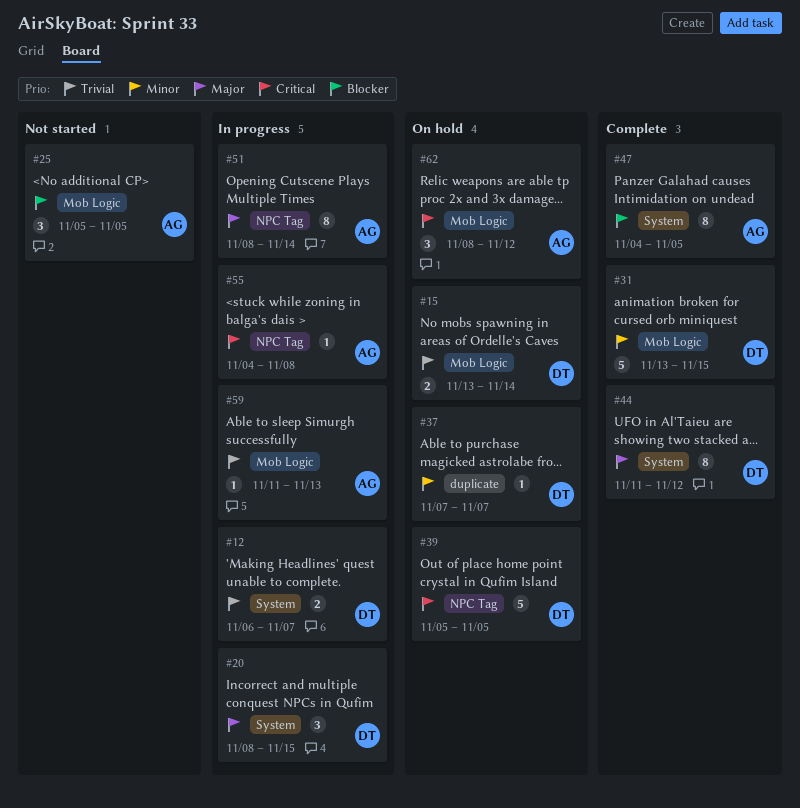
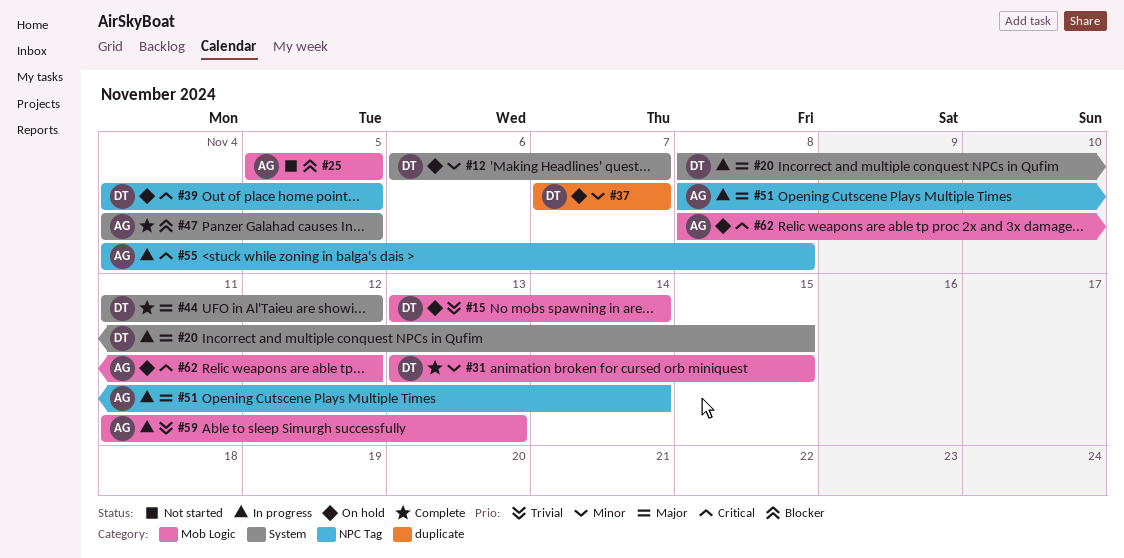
#12, status: In progress -> On hold
#12, priority: Trivial -> Minor
#39, start: Nov 5 -> Nov 4

